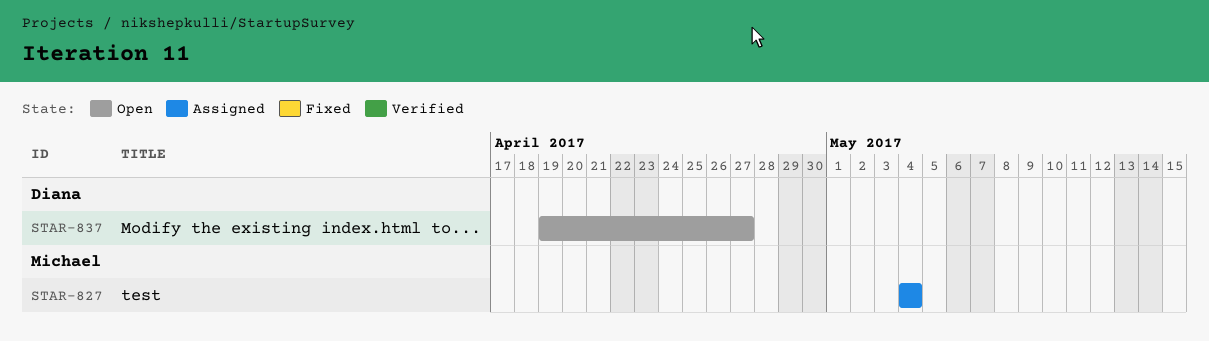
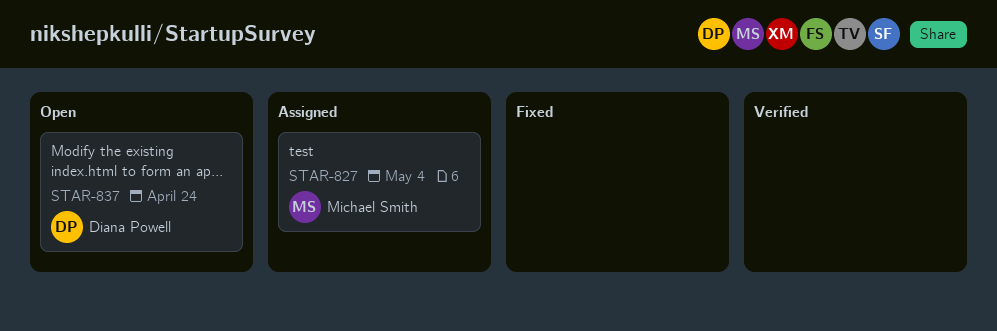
STAR-837, due: Apr 27 -> Apr 24

